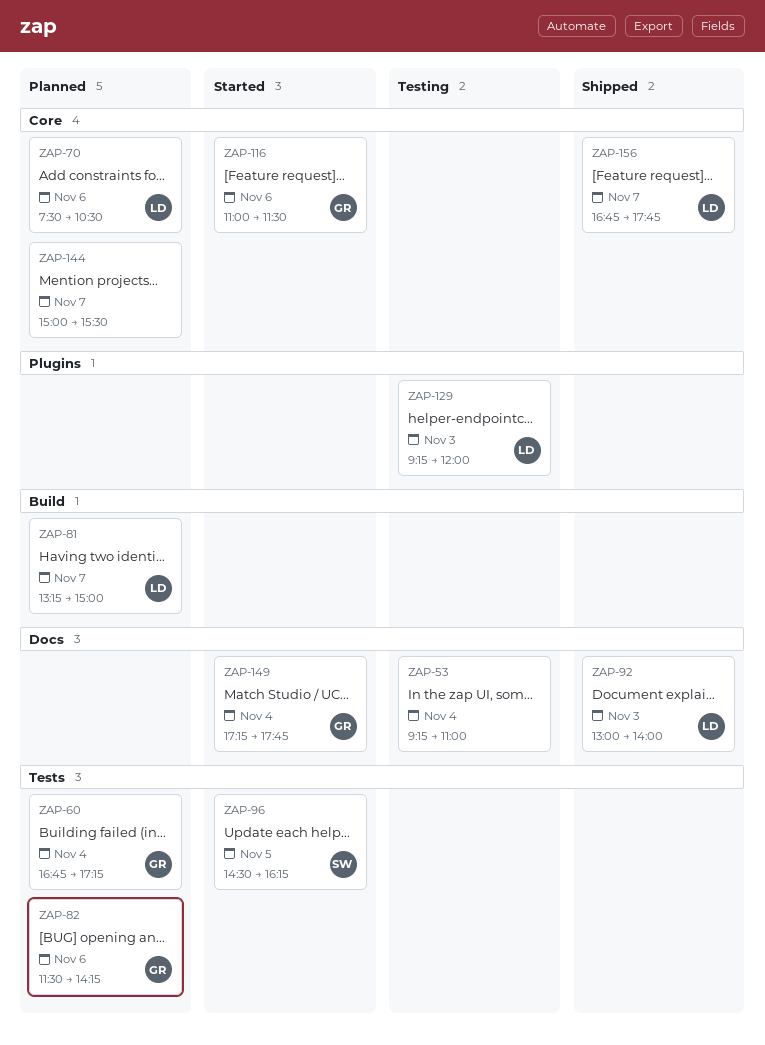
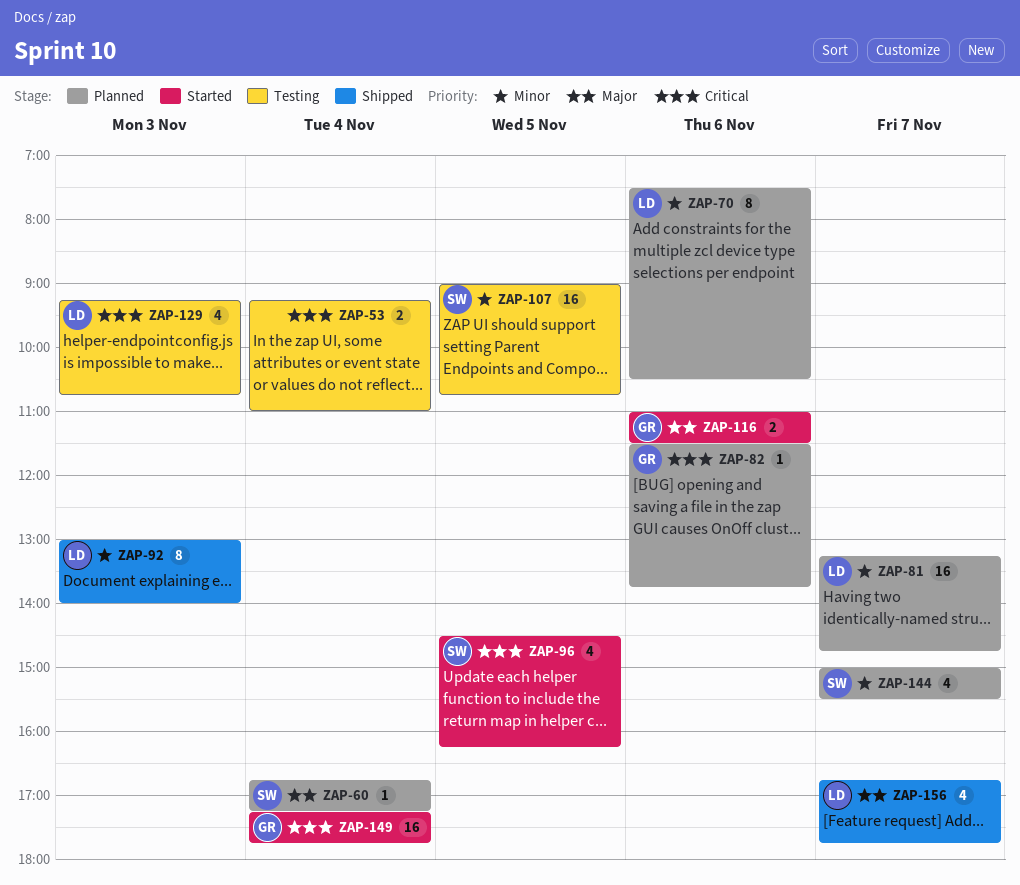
ZAP-60, owner: GR -> SW
ZAP-81, ends: 15:00 -> 14:45
ZAP-82, ends: 14:15 -> 13:45
ZAP-107: none -> present
ZAP-129, ends: 12:00 -> 10:45
ZAP-144, owner: none -> SW

